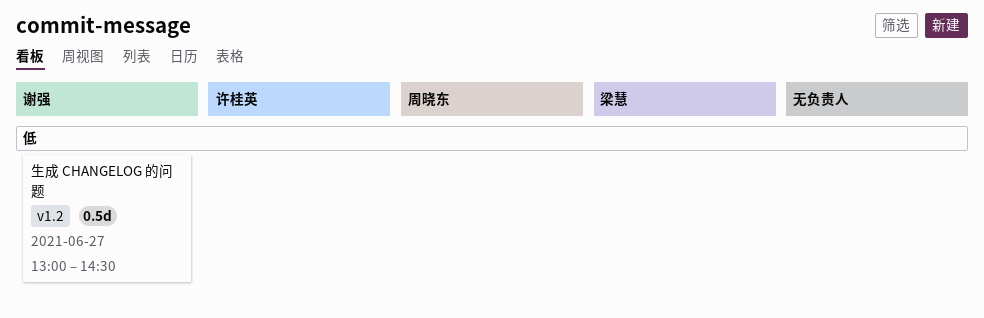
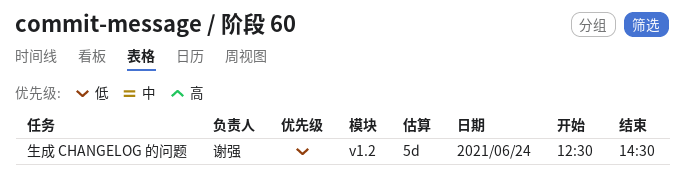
生成 CHANGELOG 的问题, estimate: 0.5d -> 5d
生成 CHANGELOG 的问题, day: Jun 27 -> Jun 24
生成 CHANGELOG 的问题, begins: 13:00 -> 12:30

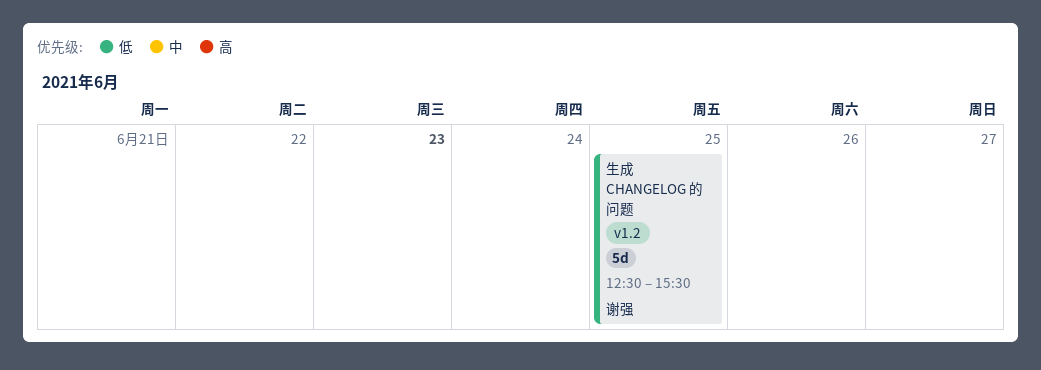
生成 CHANGELOG 的问题, day: Jun 24 -> Jun 25
生成 CHANGELOG 的问题, ends: 14:30 -> 15:30

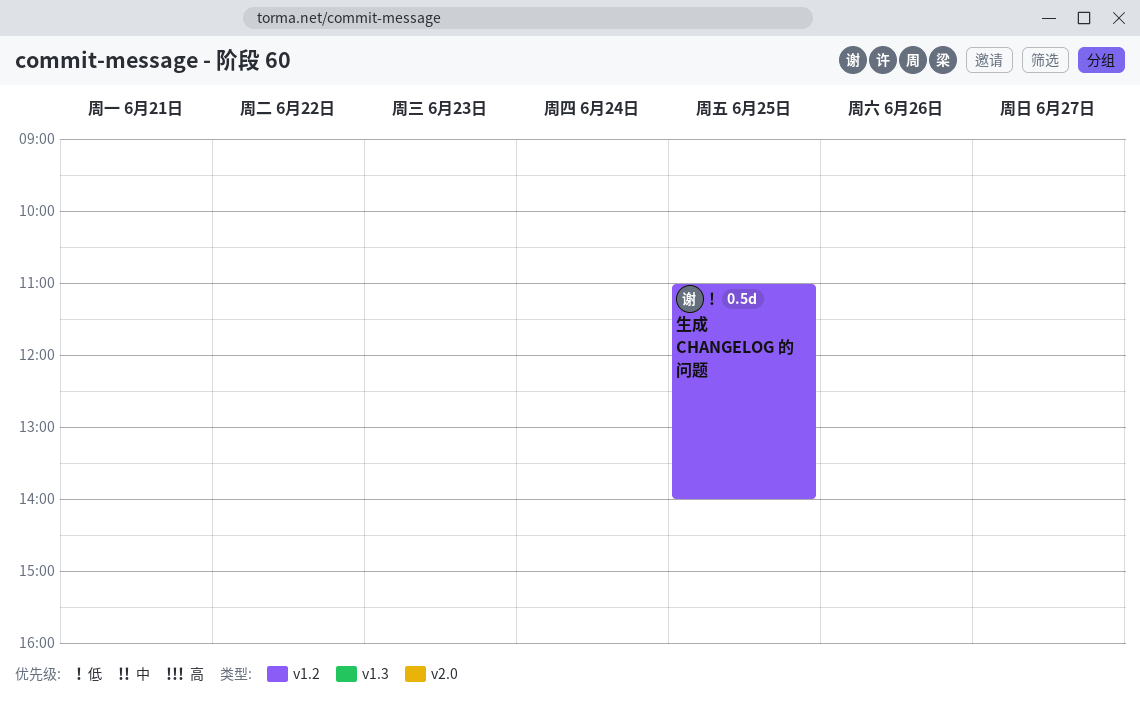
生成 CHANGELOG 的问题, estimate: 5d -> 0.5d
生成 CHANGELOG 的问题, begins: 12:30 -> 11:00
生成 CHANGELOG 的问题, ends: 15:30 -> 14:00

